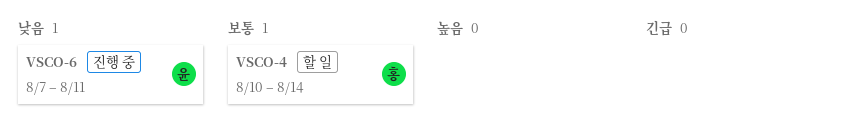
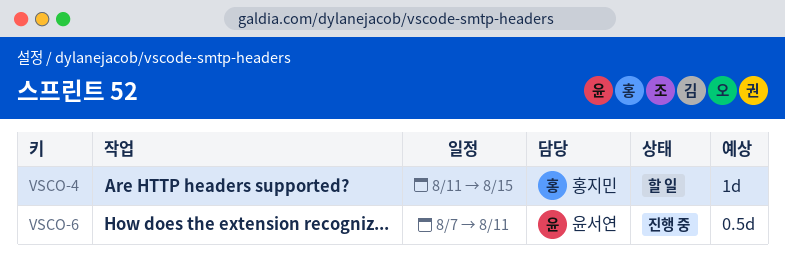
VSCO-4, start: Aug 10 -> Aug 11
VSCO-4, due: Aug 14 -> Aug 15

